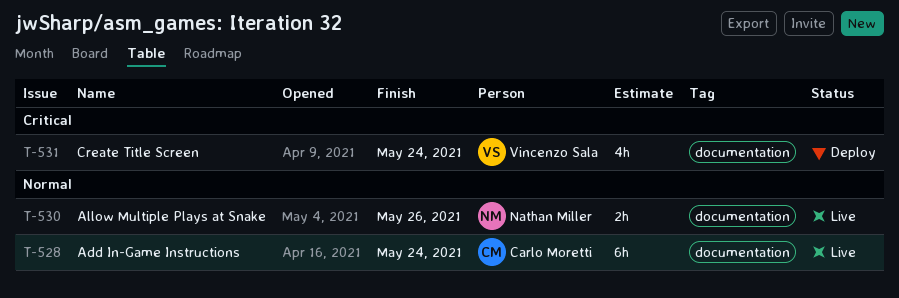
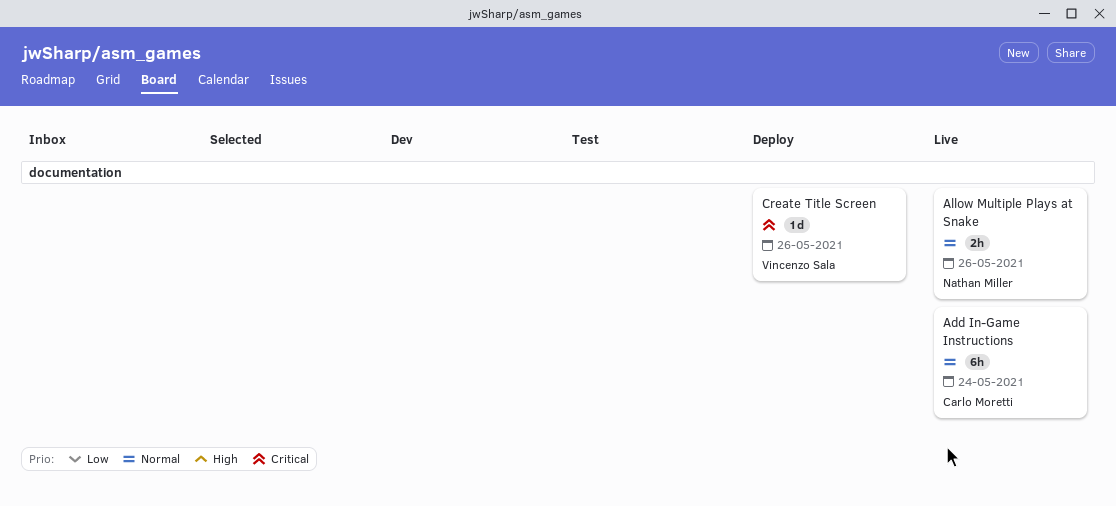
Create Title Screen, estimate: 4h -> 1d
Create Title Screen, due: May 24 -> May 26

